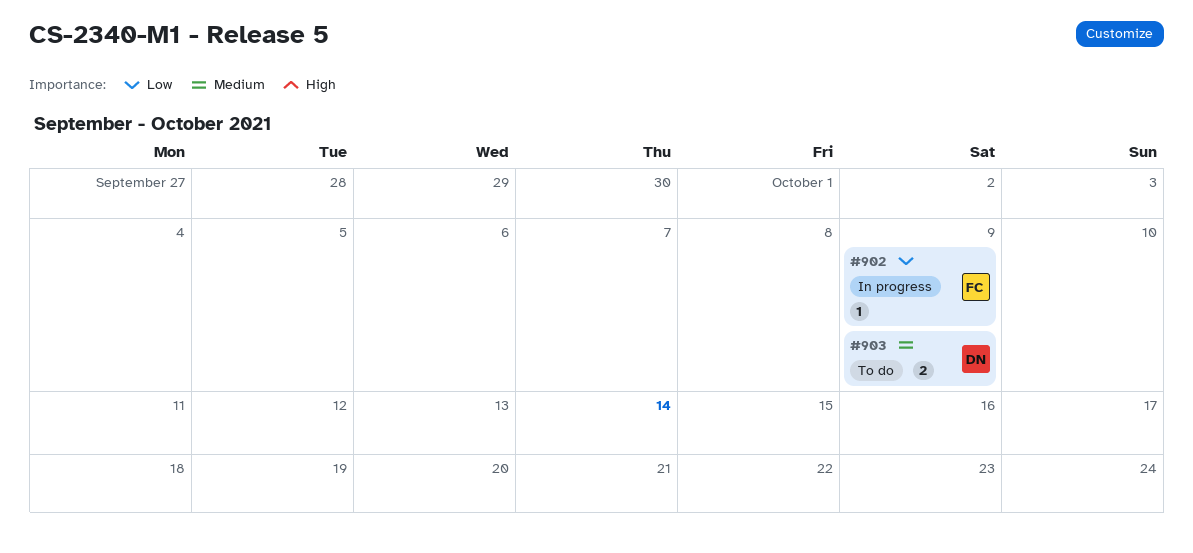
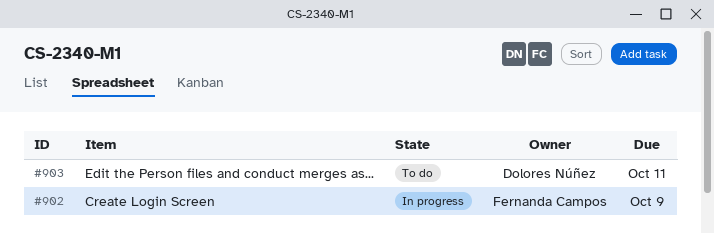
#903, due: Oct 9 -> Oct 11

